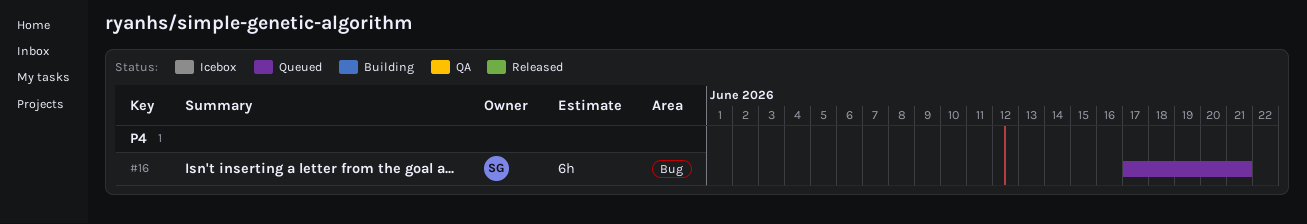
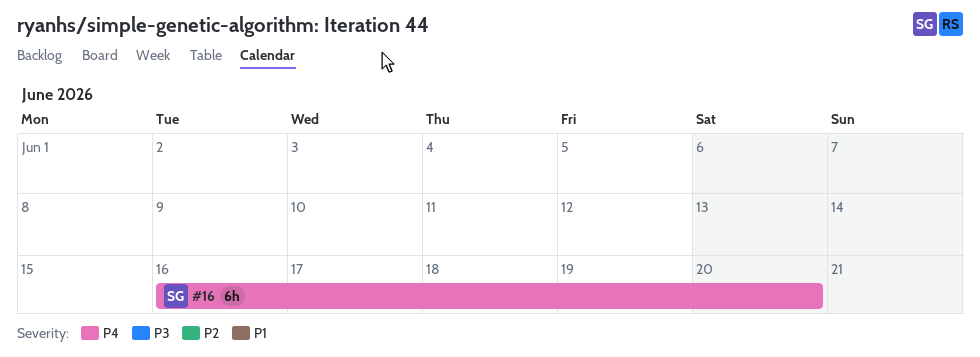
#16, start: Jun 17 -> Jun 16
#16, due: Jun 21 -> Jun 20

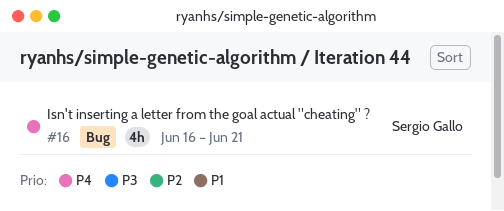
#16, estimate: 6h -> 4h
#16, due: Jun 20 -> Jun 21

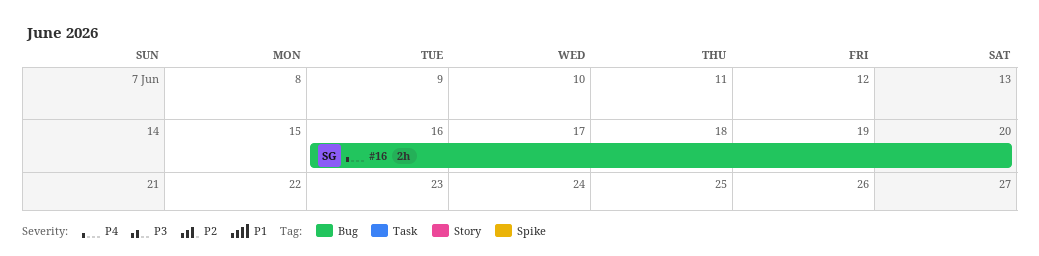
#16, estimate: 4h -> 2h
#16, due: Jun 21 -> Jun 20

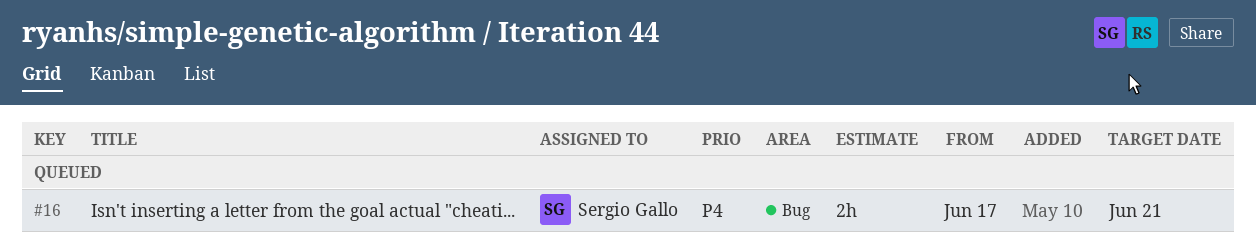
#16, start: Jun 16 -> Jun 17
#16, due: Jun 20 -> Jun 21

